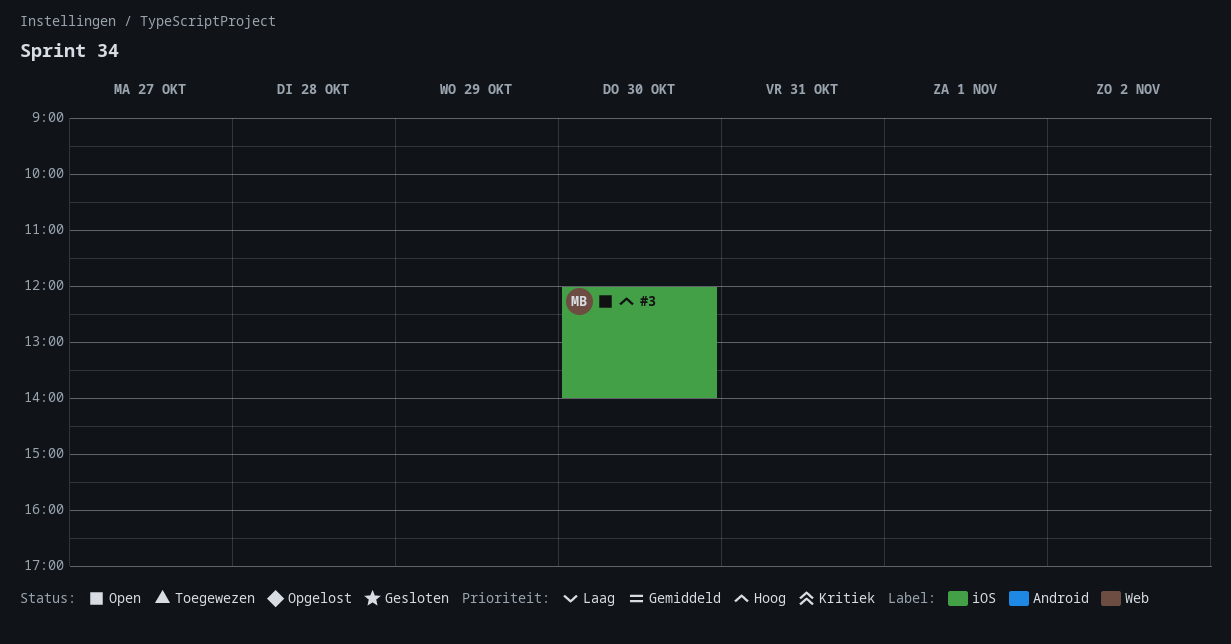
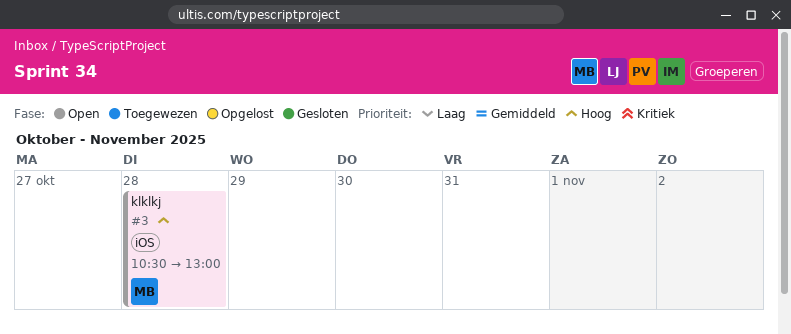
#3, day: Oct 30 -> Oct 28
#3, begins: 12:00 -> 10:30
#3, ends: 14:00 -> 13:00

